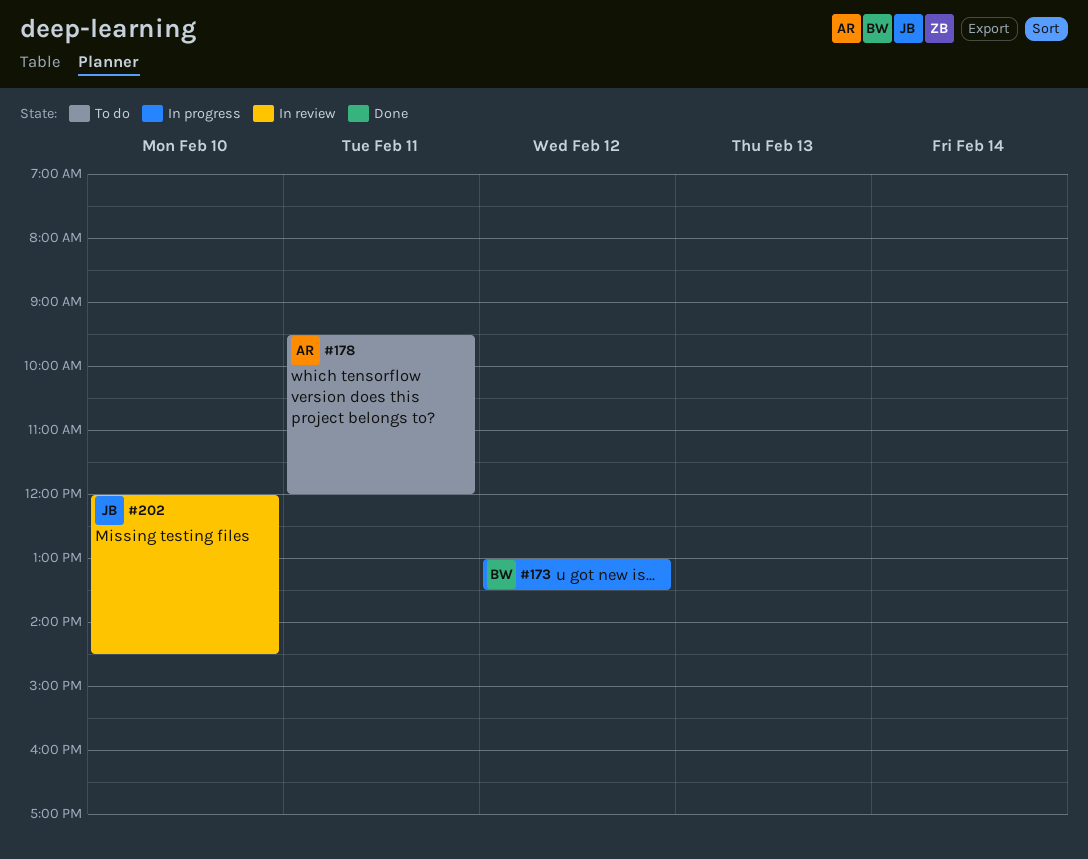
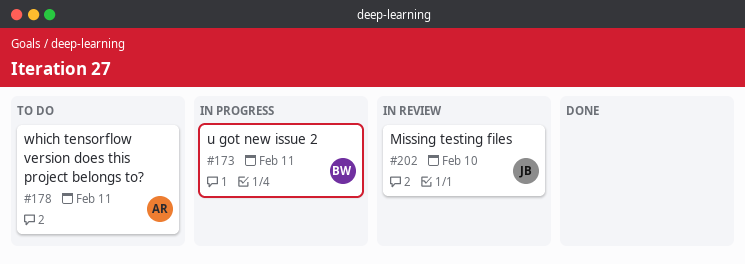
#173, day: Feb 12 -> Feb 11

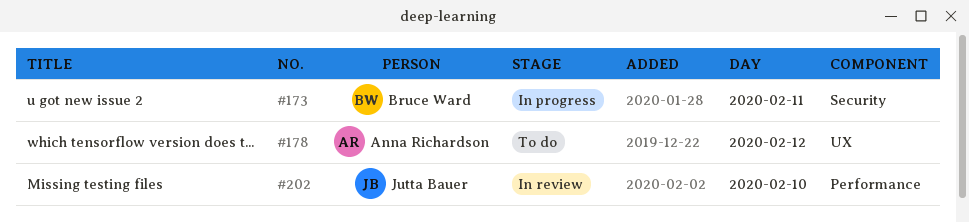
#178, day: Feb 11 -> Feb 12

